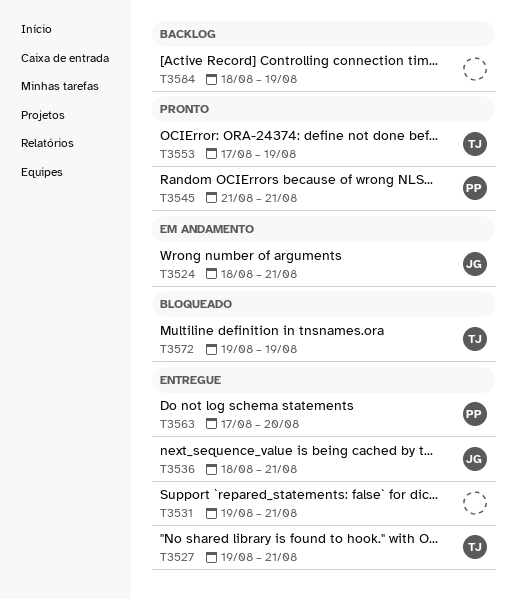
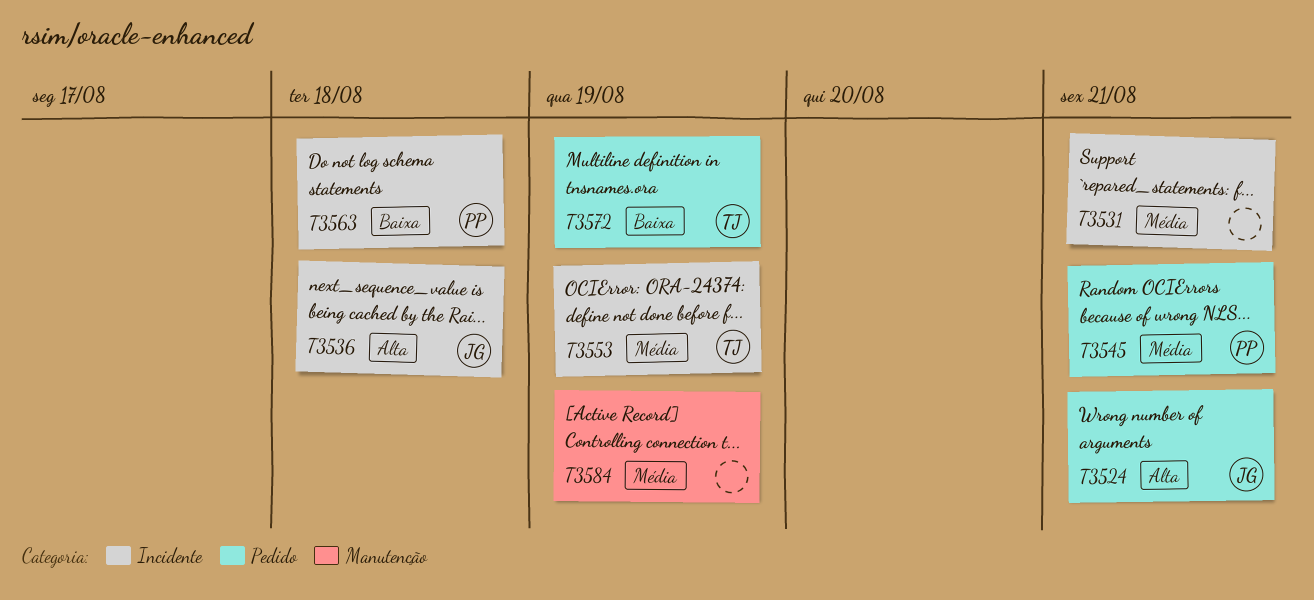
T3527: present -> none
T3536, due: Aug 21 -> Aug 18
T3563, due: Aug 20 -> Aug 18

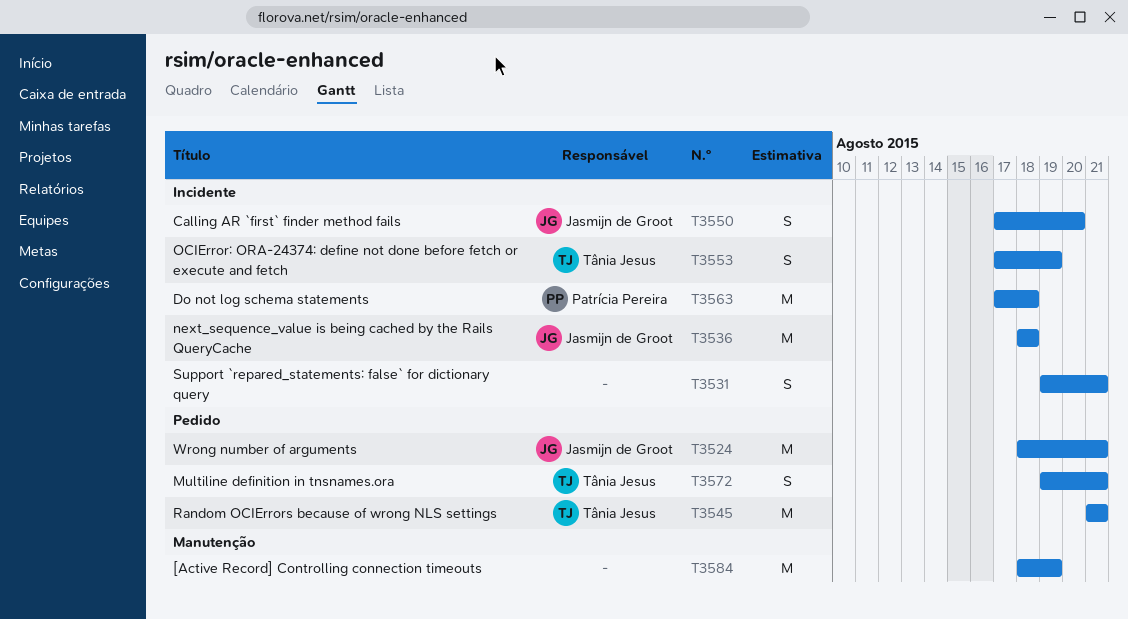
T3545, owner: Patrícia Pereira -> Tânia Jesus
T3550: none -> present
T3572, due: Aug 19 -> Aug 21

